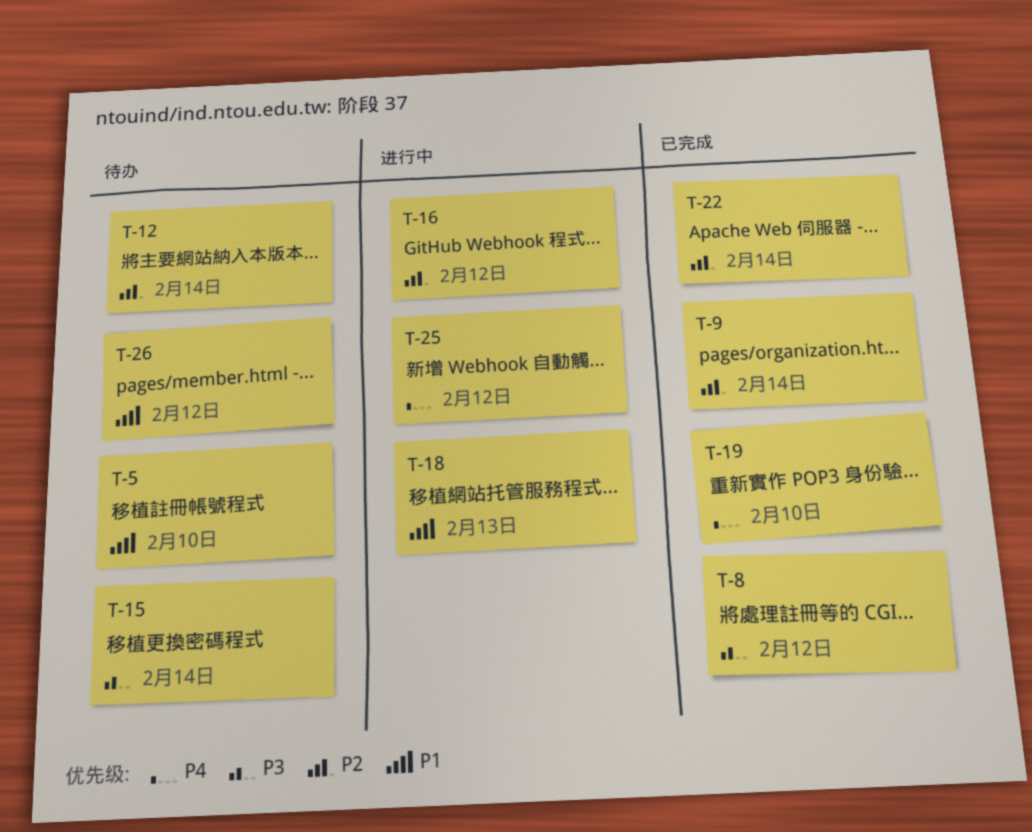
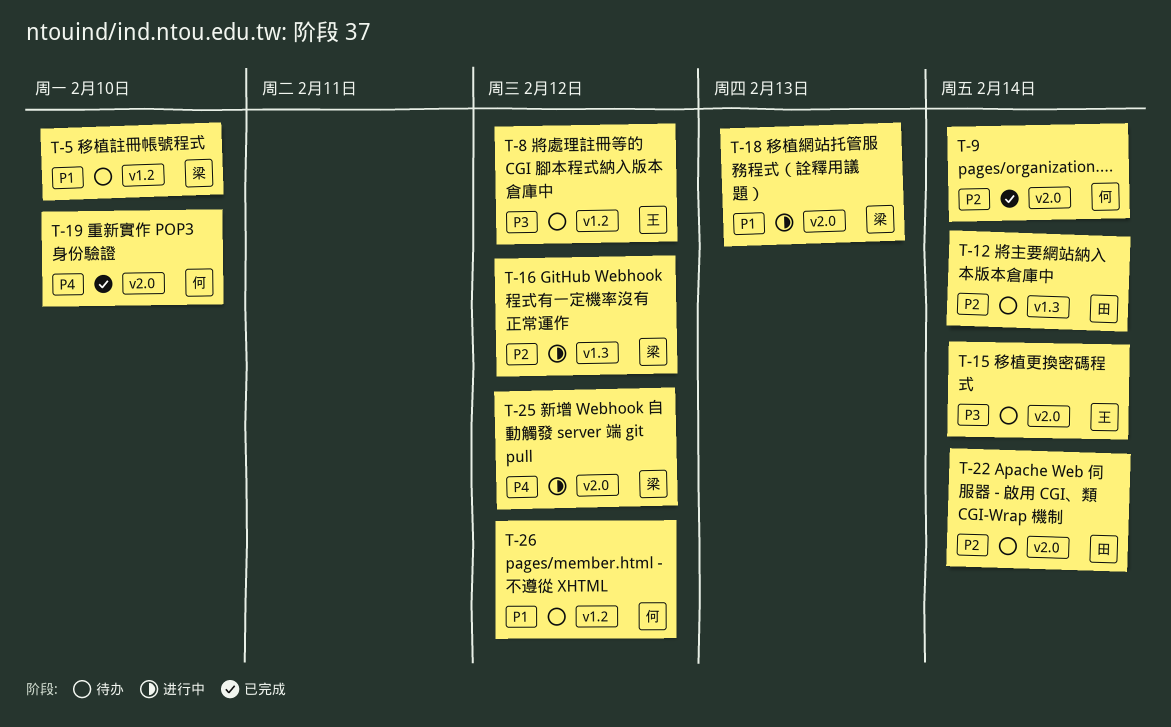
T-8, status: 已完成 -> 待办
T-22, status: 已完成 -> 待办

